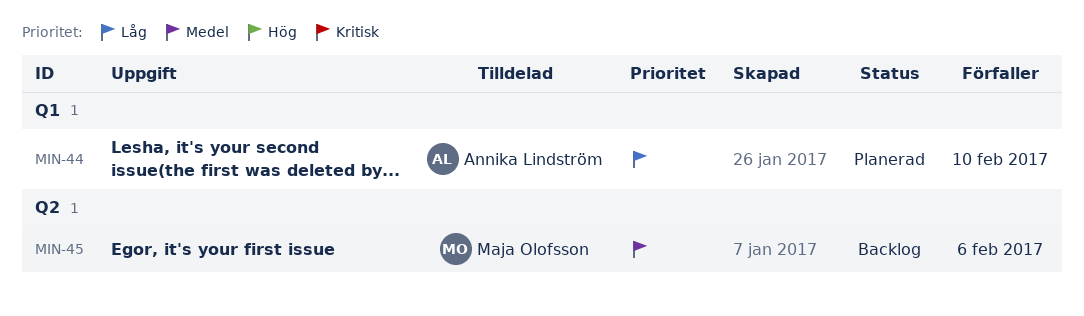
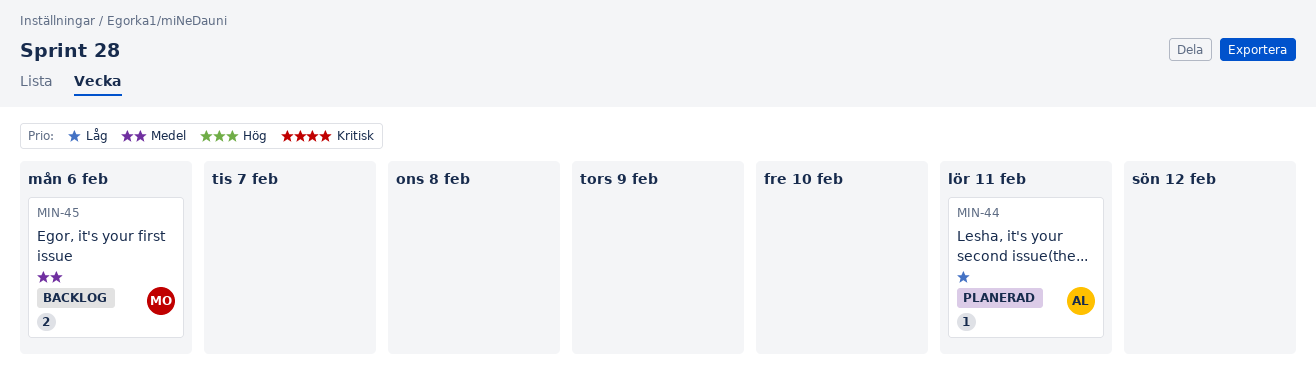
MIN-44, due: Feb 10 -> Feb 11

